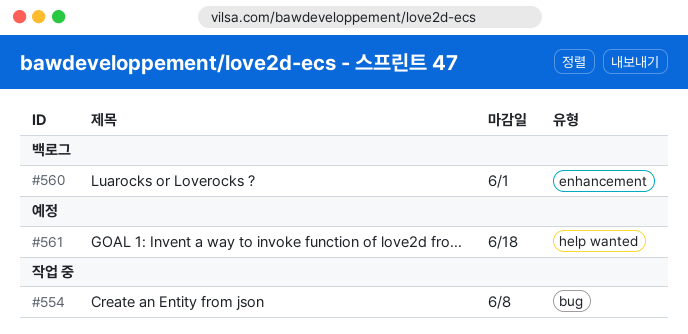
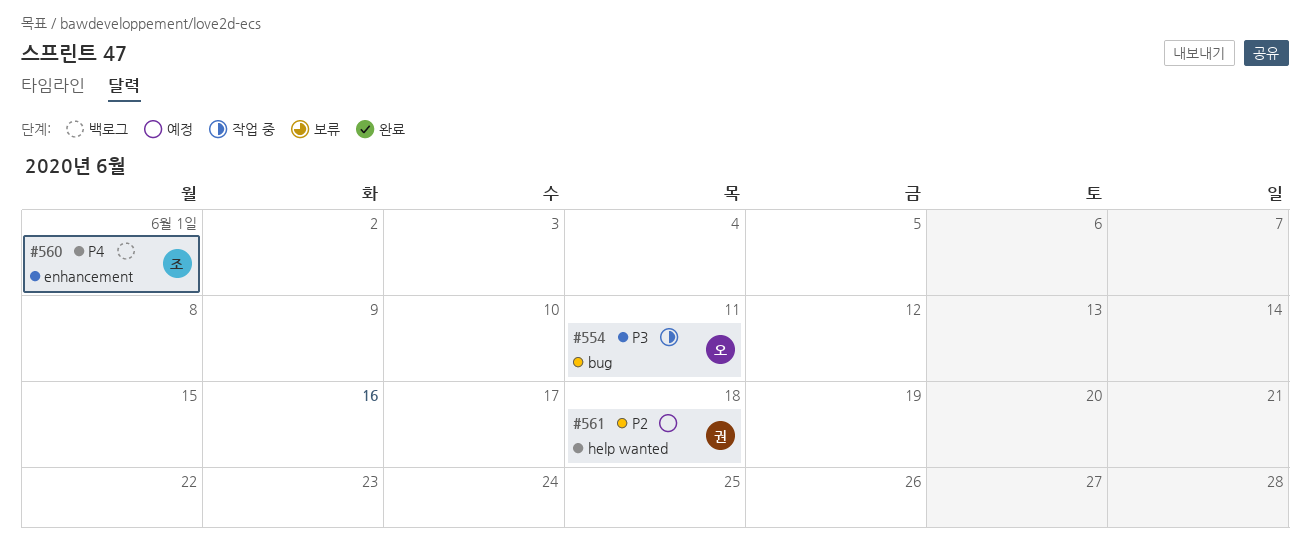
#554, due: Jun 8 -> Jun 11

